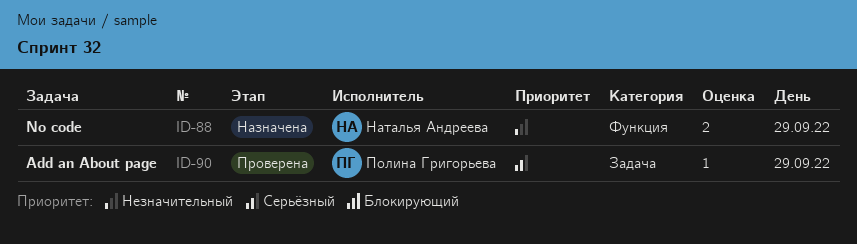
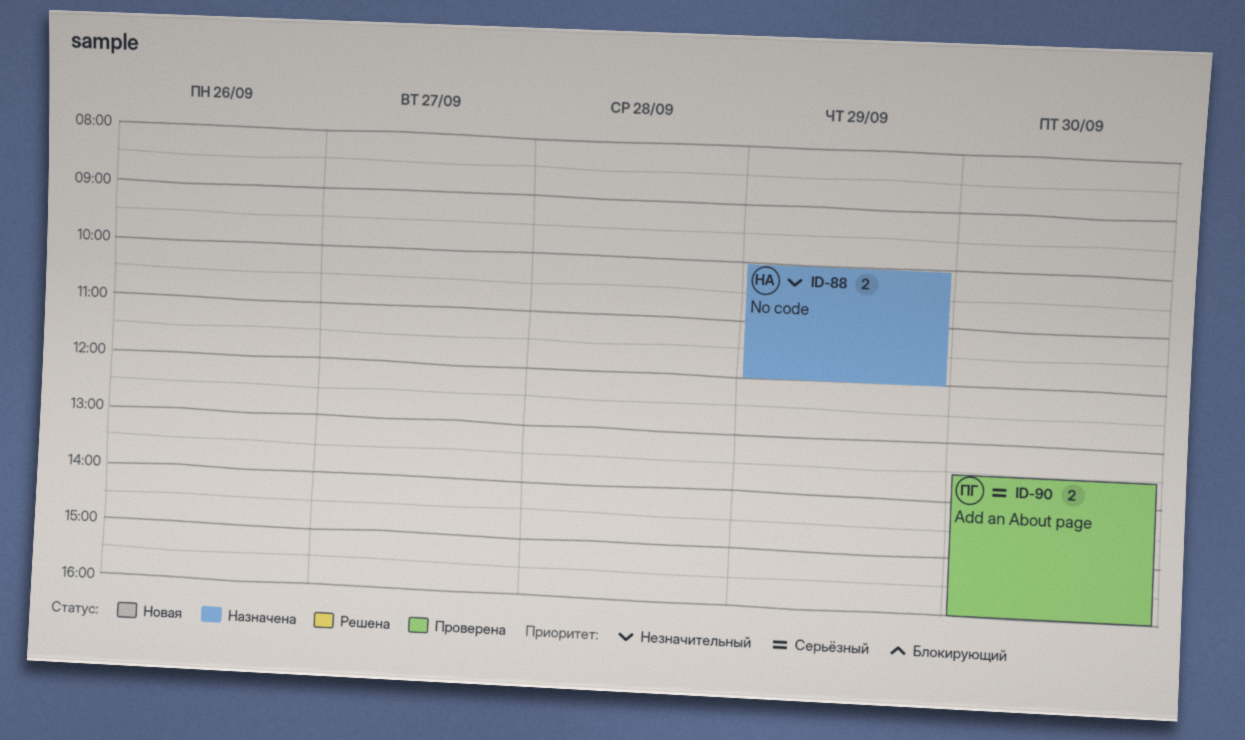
ID-90, estimate: 1 -> 2
ID-90, day: Sep 29 -> Sep 30

